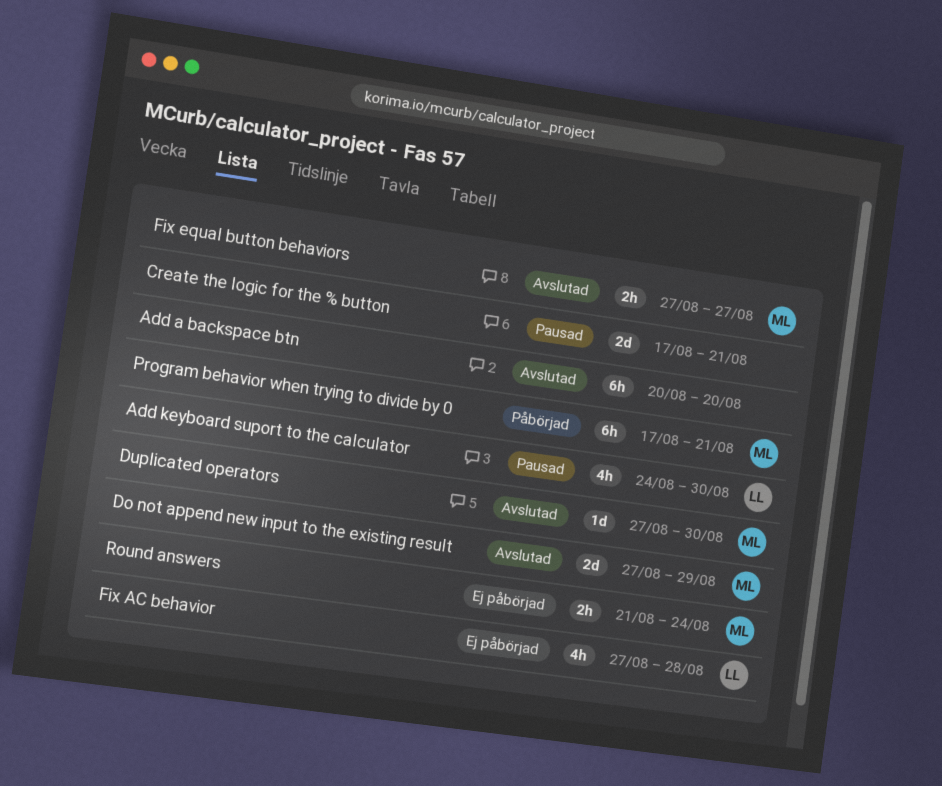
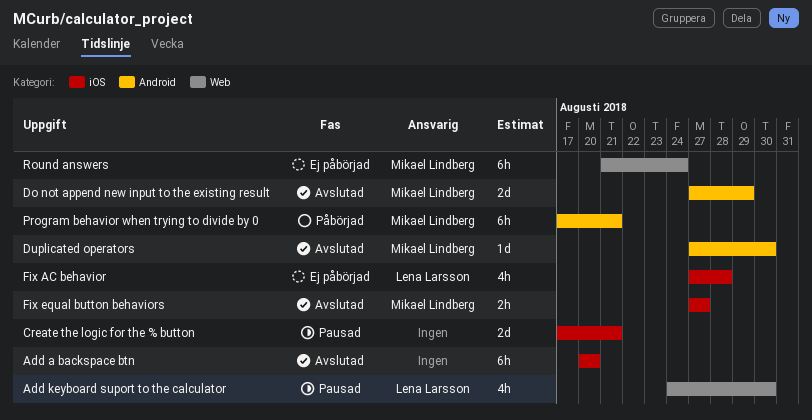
Round answers, estimate: 2h -> 6h

